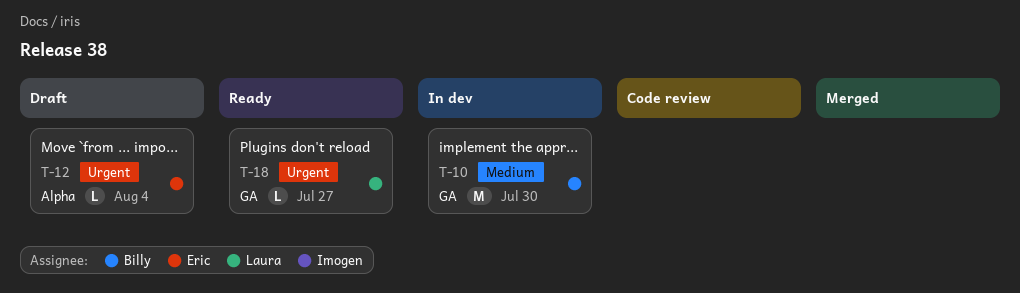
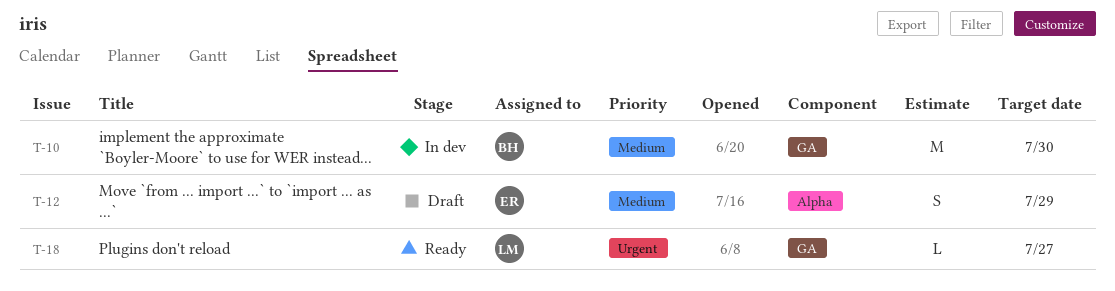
T-12, priority: Urgent -> Medium
T-12, estimate: L -> S
T-12, due: Aug 4 -> Jul 29

